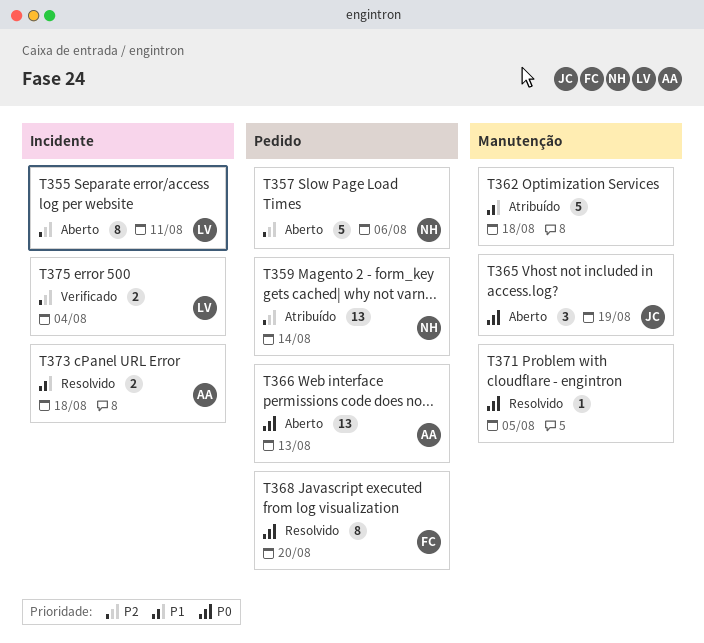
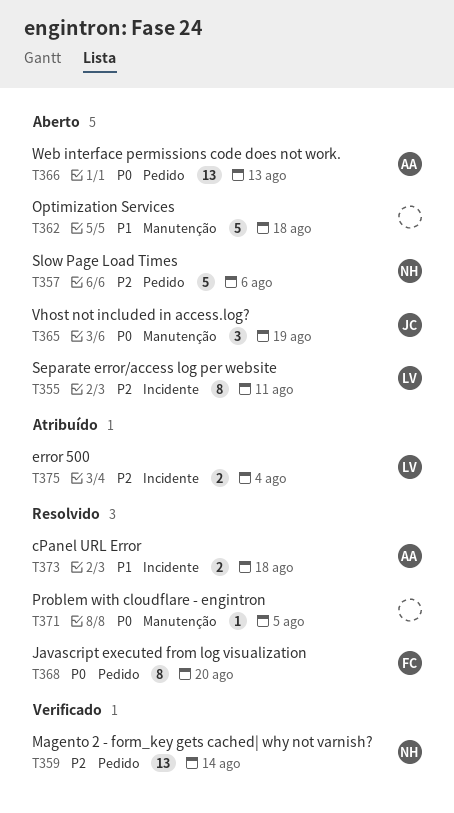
T359, status: Atribuído -> Verificado
T362, status: Atribuído -> Aberto
T375, status: Verificado -> Atribuído

